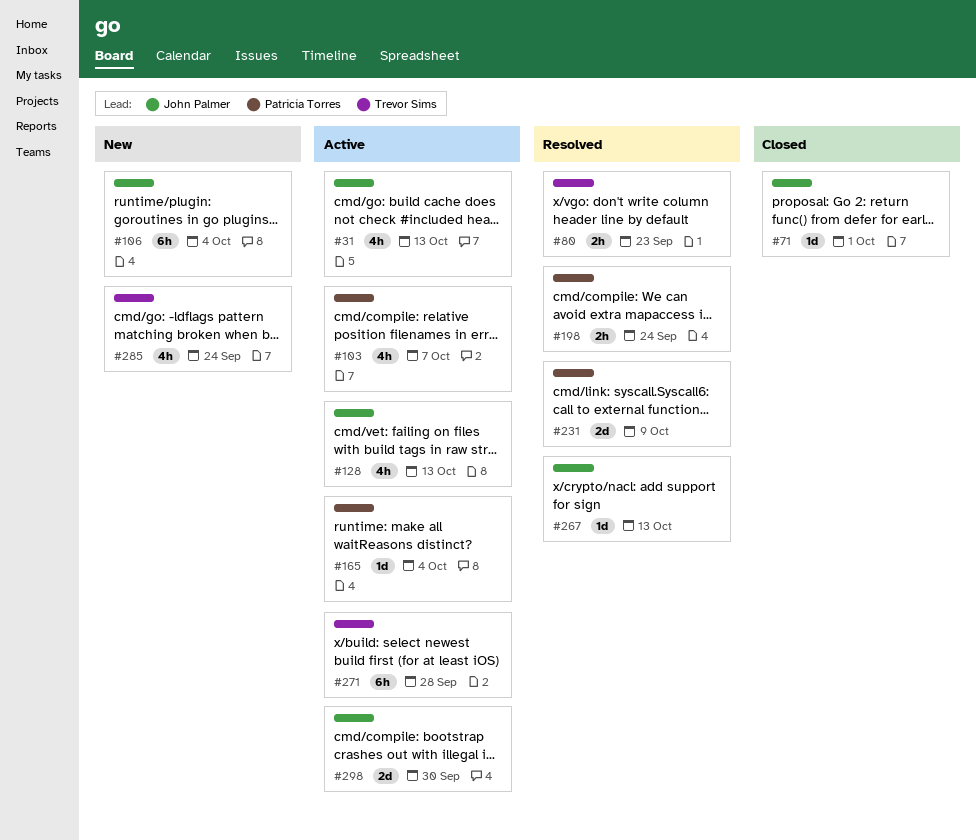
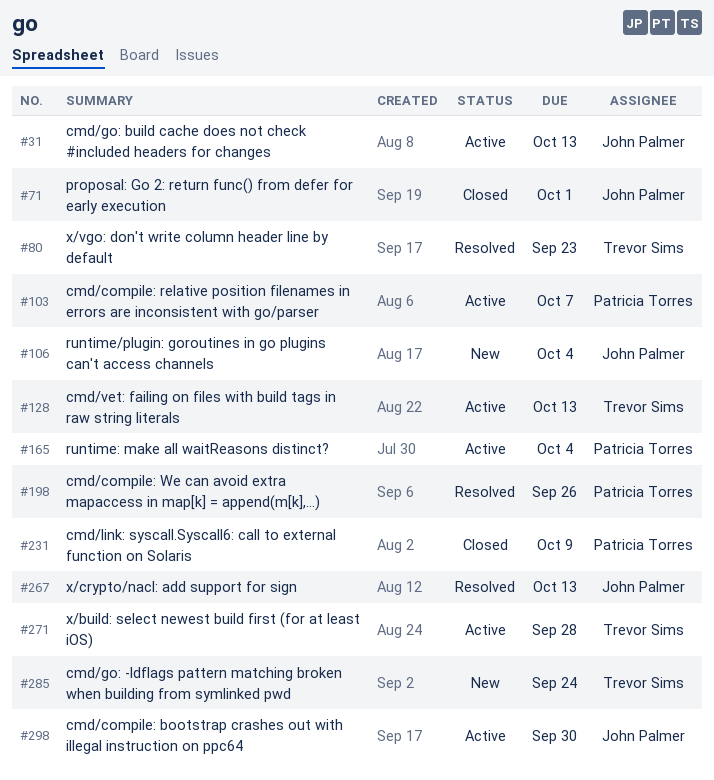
#128, owner: John Palmer -> Trevor Sims
#198, due: Sep 24 -> Sep 26
#231, status: Resolved -> Closed

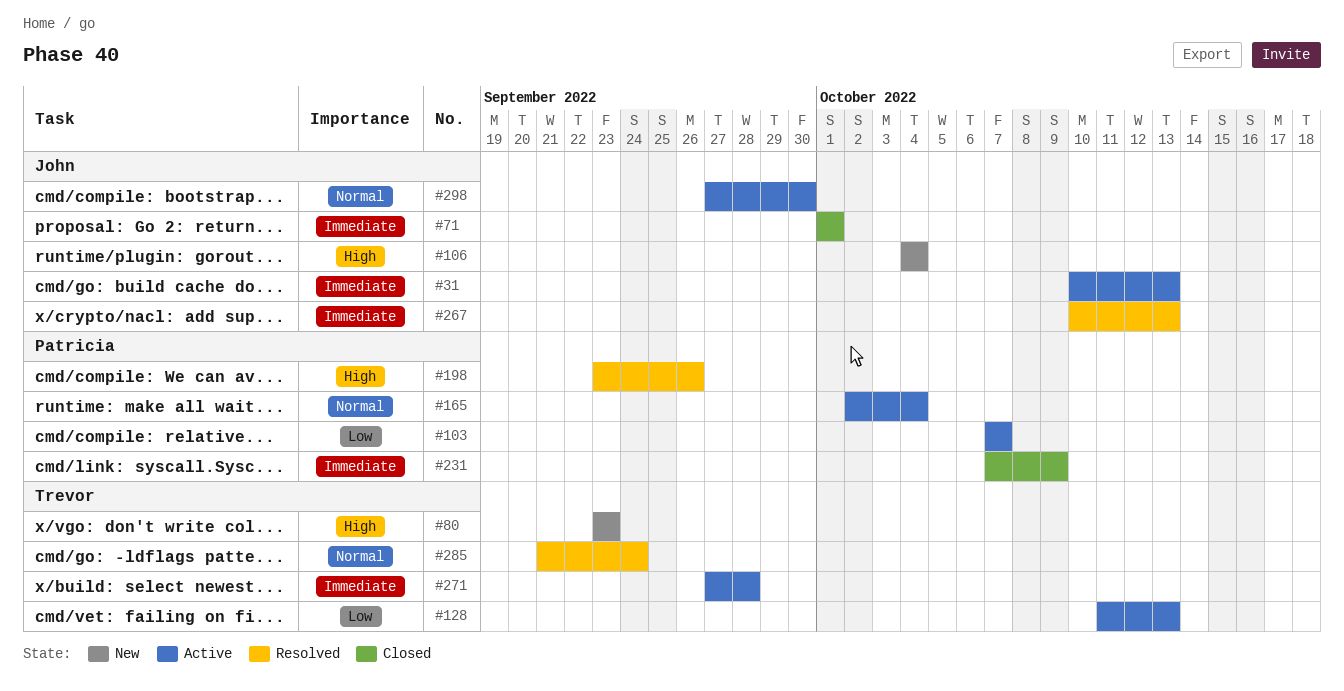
#80, status: Resolved -> New
#285, status: New -> Resolved

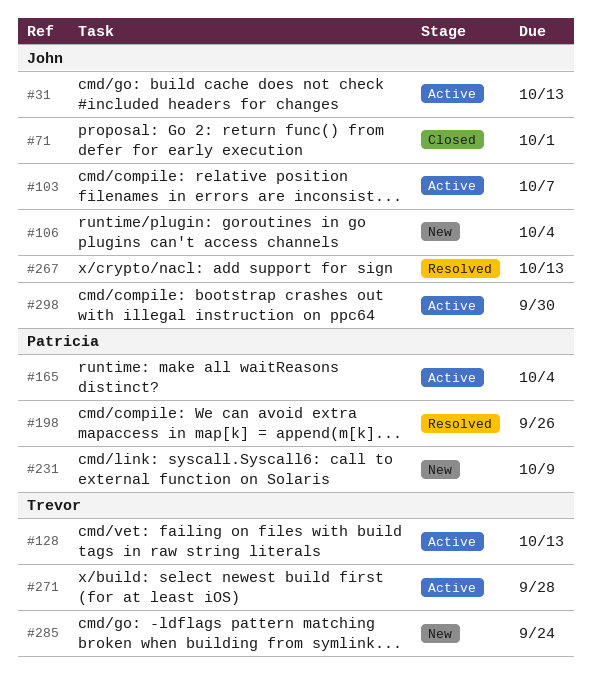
#80: present -> none
#103, owner: Patricia -> John
#231, status: Closed -> New
#285, status: Resolved -> New

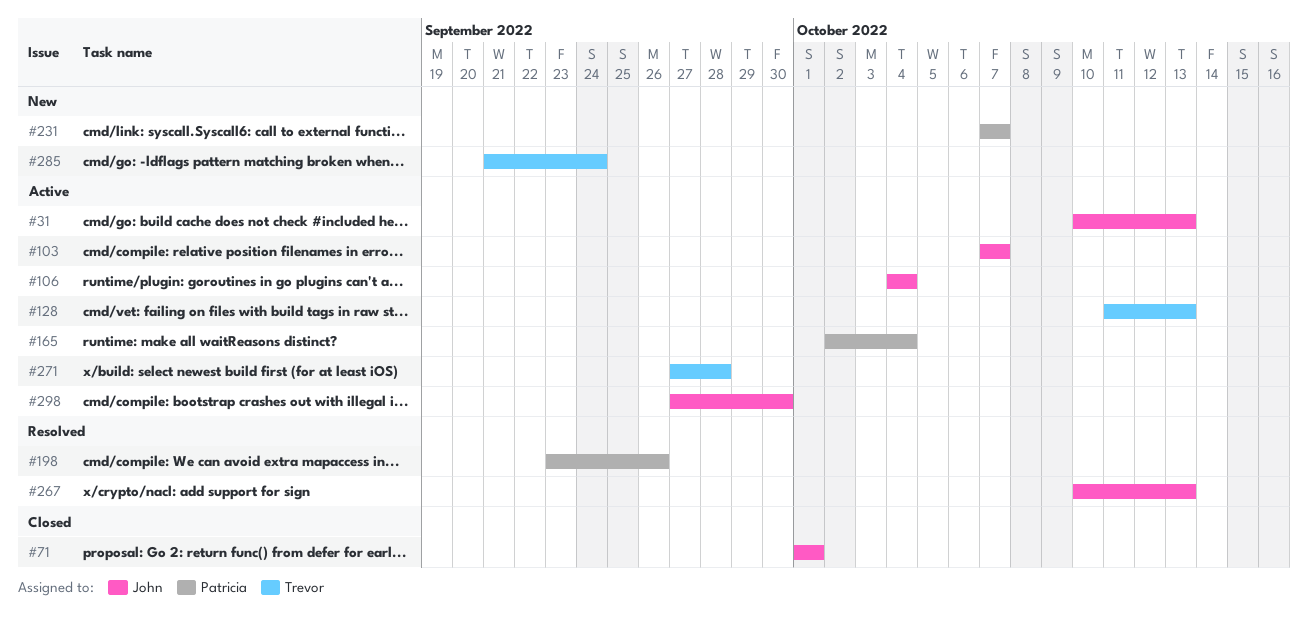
#106, status: New -> Active
#231, due: Oct 9 -> Oct 7

